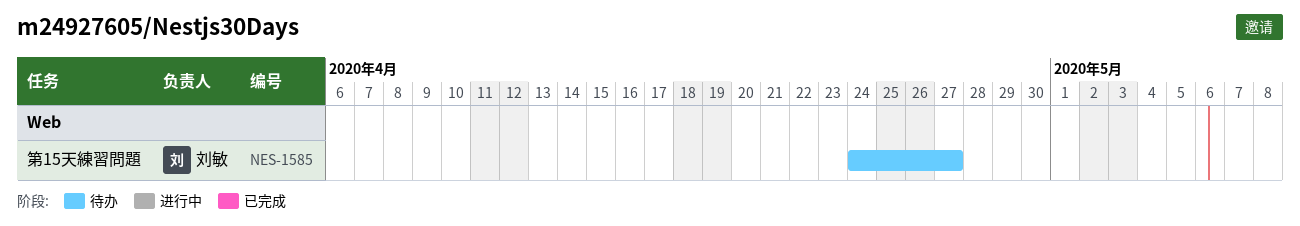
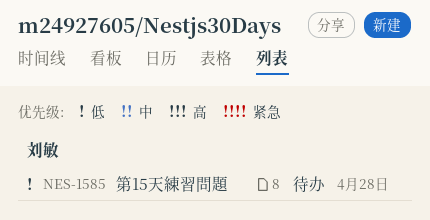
NES-1585, due: Apr 27 -> Apr 28

